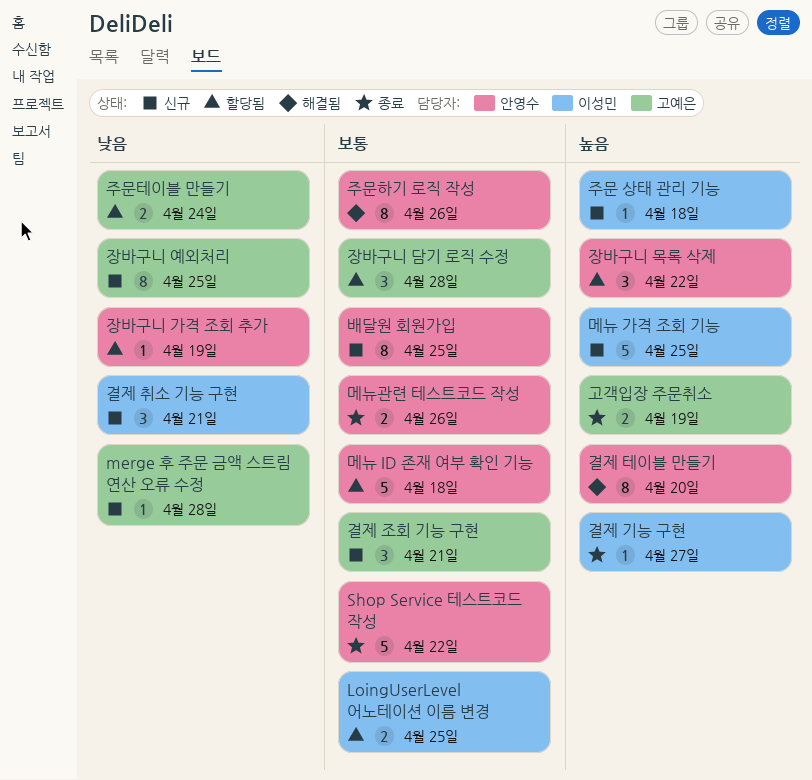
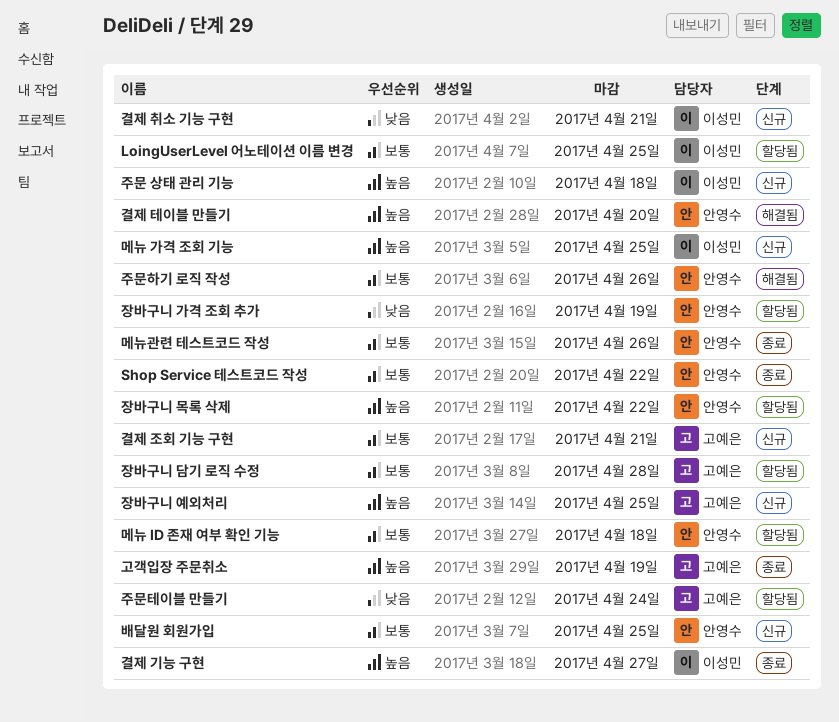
merge 후 주문 금액 스트림 연산 오류 수정: present -> none
장바구니 예외처리, priority: 낮음 -> 높음

